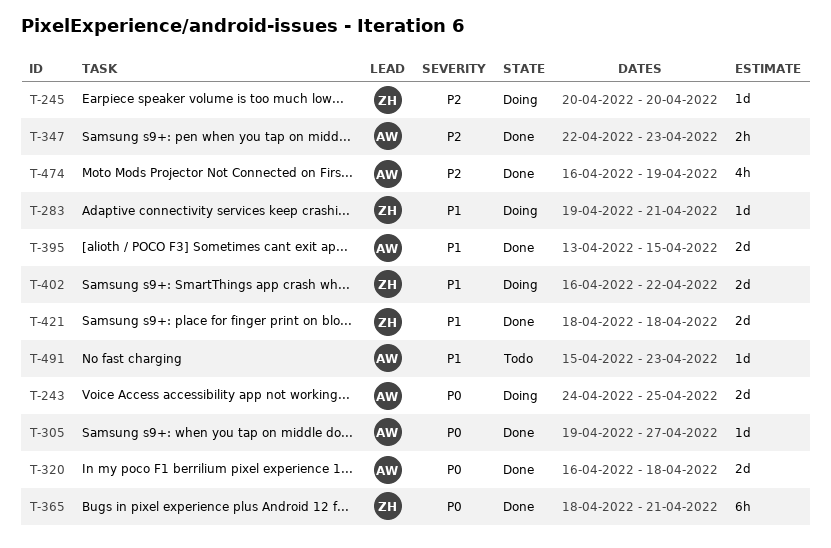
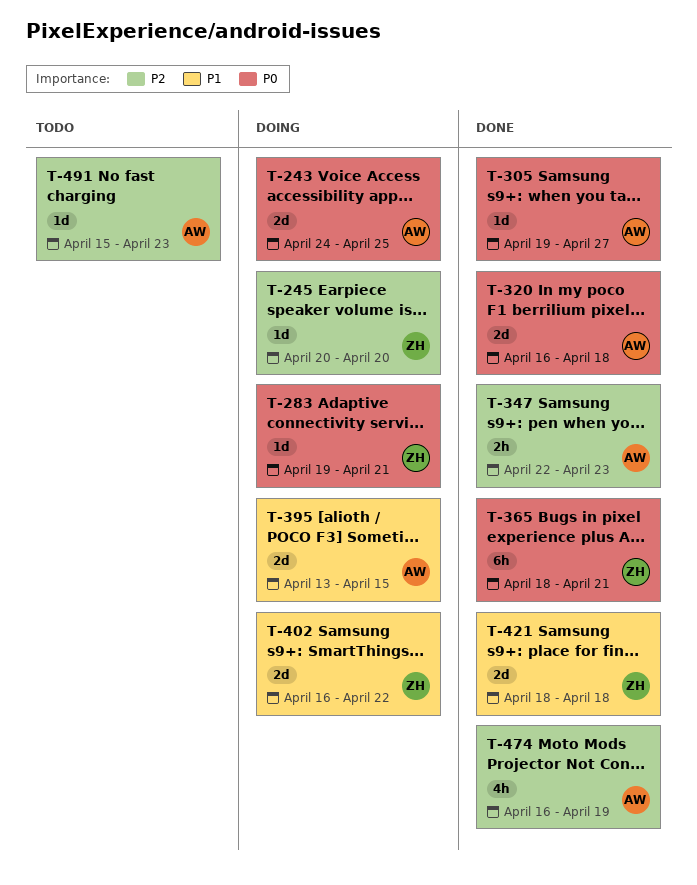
T-283, priority: P1 -> P0
T-395, status: Done -> Doing
T-491, priority: P1 -> P2

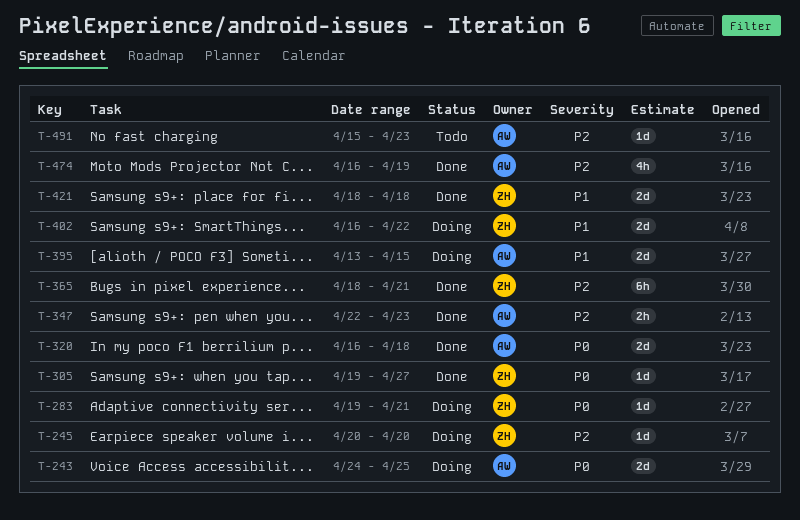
T-305, owner: AW -> ZH
T-365, priority: P0 -> P2

